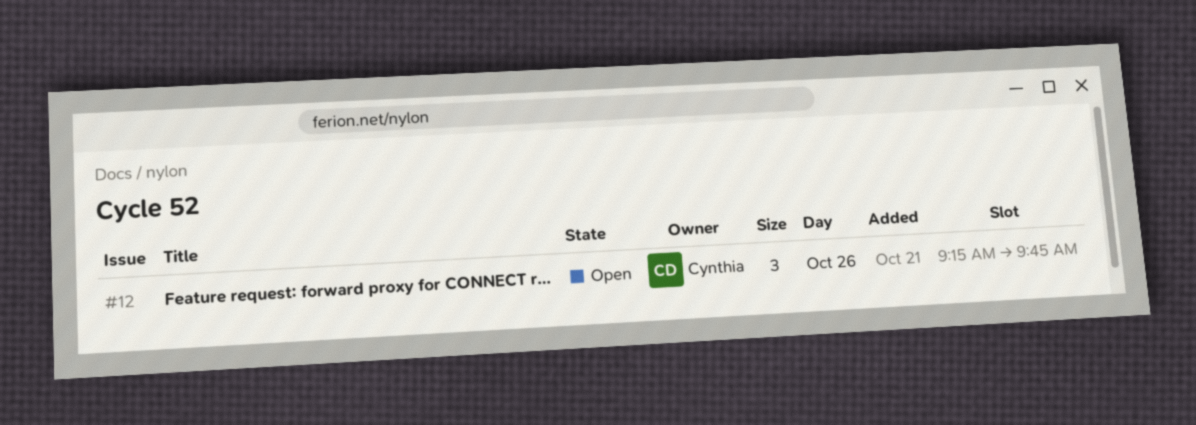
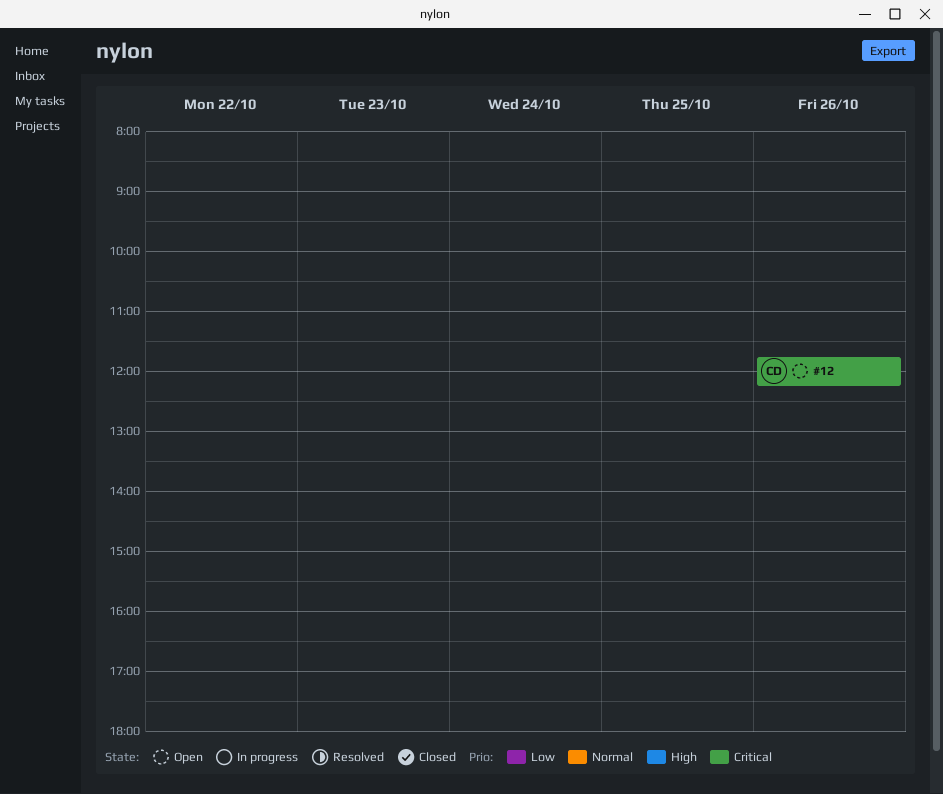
#12, begins: 09:15 -> 11:45
#12, ends: 09:45 -> 12:15

